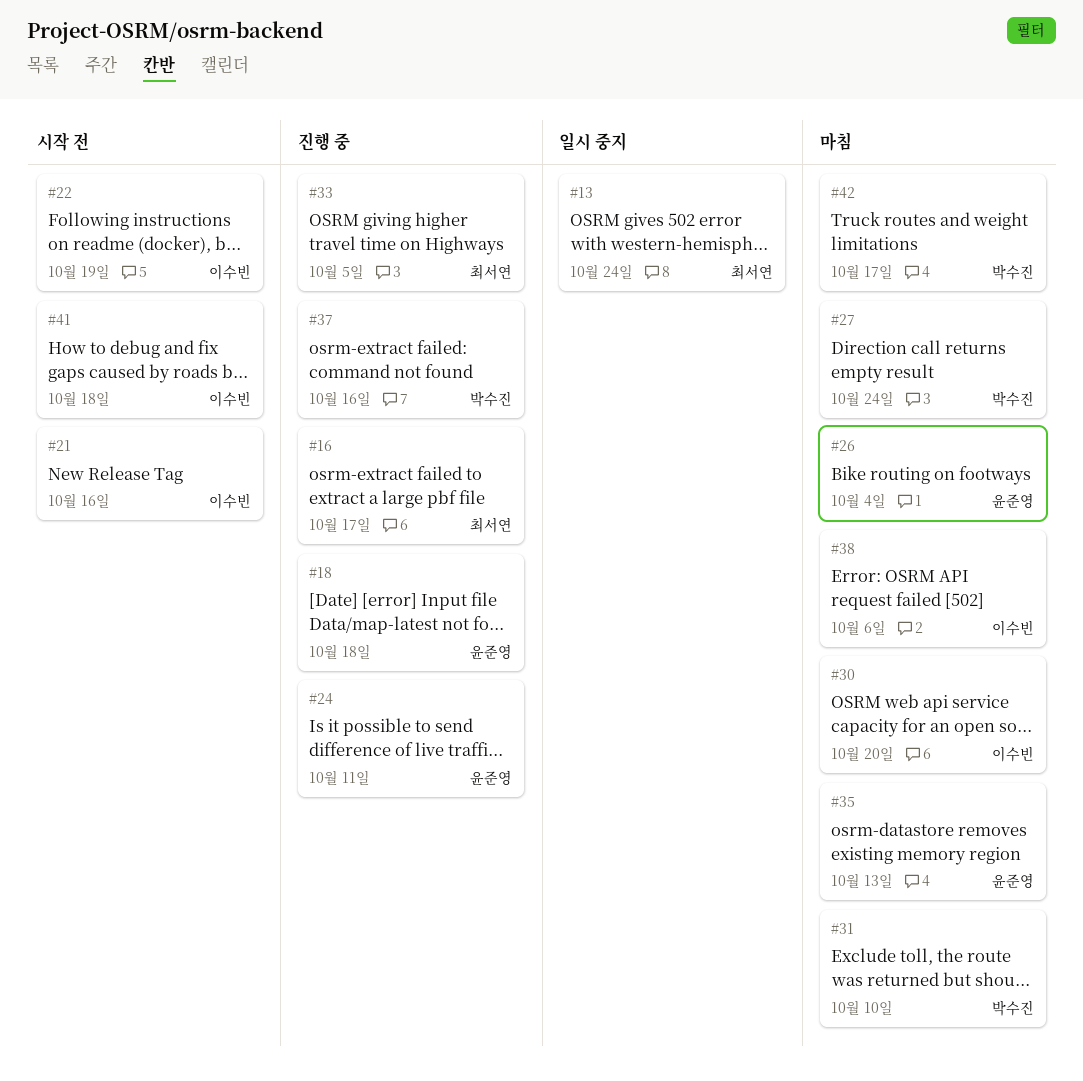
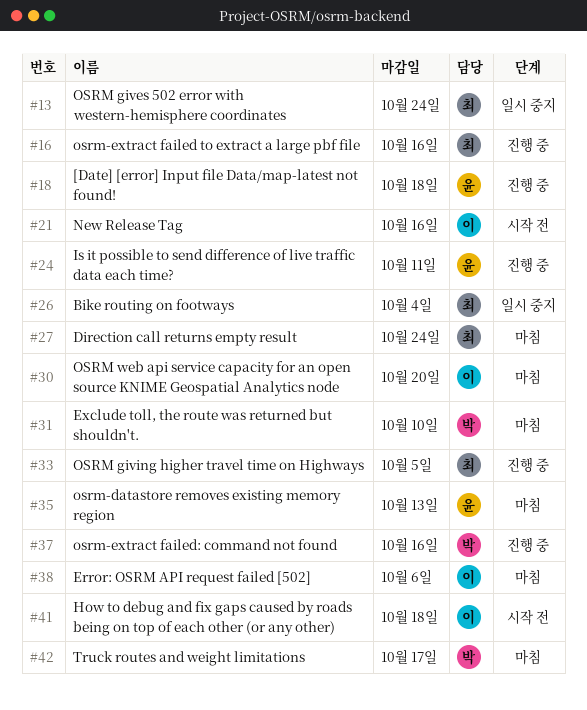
#16, due: Oct 17 -> Oct 16
#22: present -> none
#26, status: 마침 -> 일시 중지
#26, owner: 윤준영 -> 최서연
#27, owner: 박수진 -> 최서연

